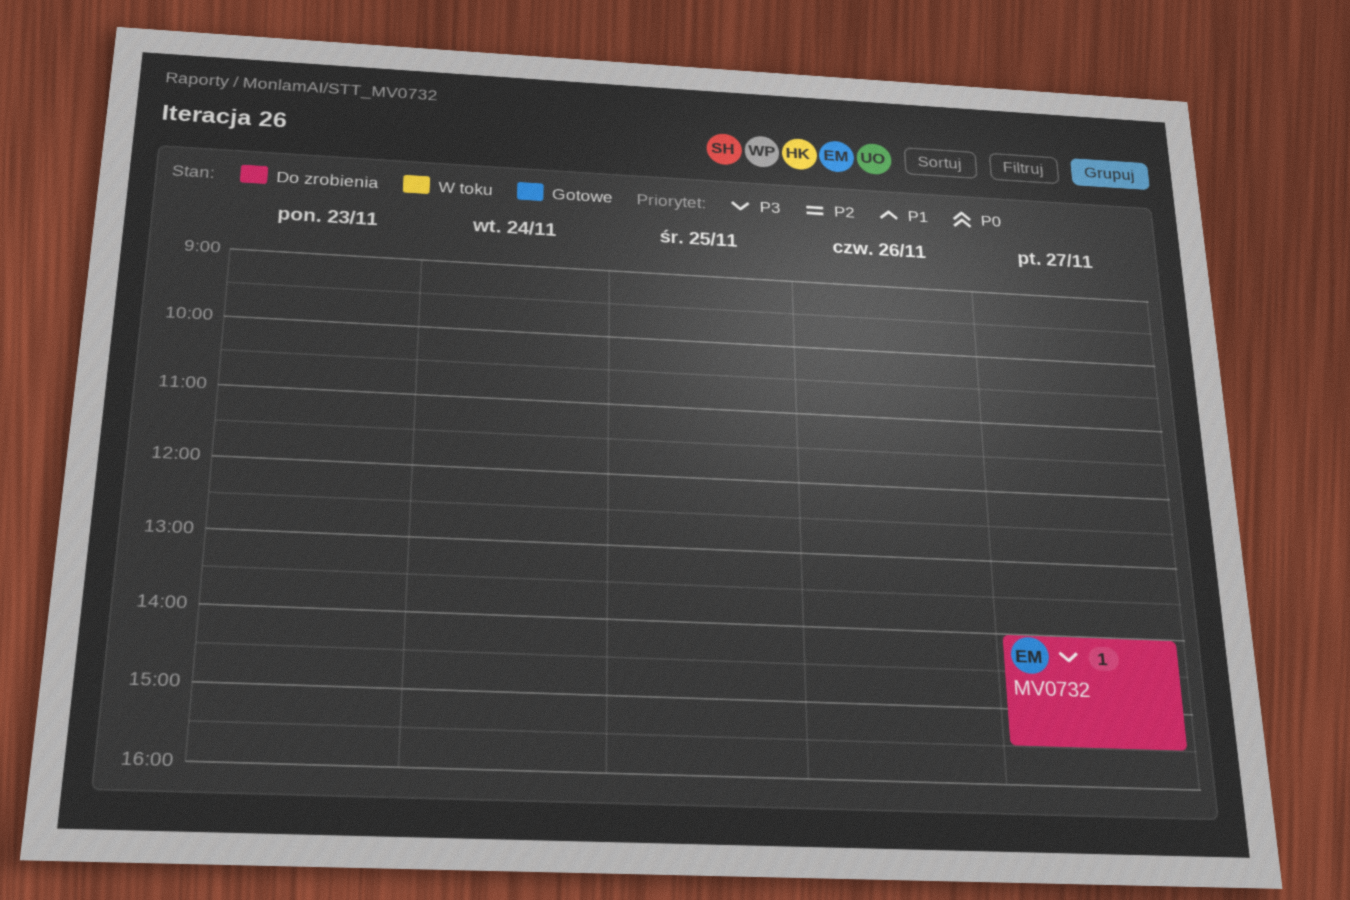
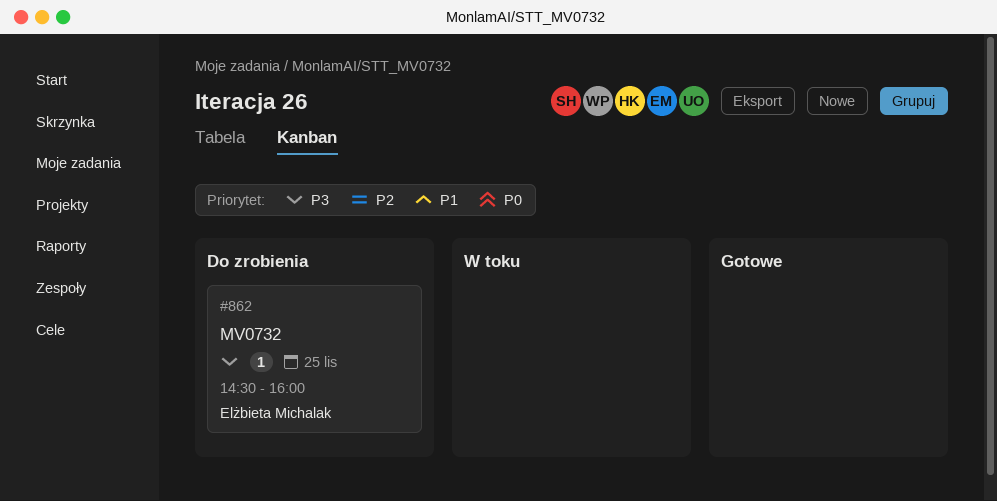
MV0732, day: Nov 27 -> Nov 25
MV0732, begins: 14:00 -> 14:30
MV0732, ends: 15:30 -> 16:00

